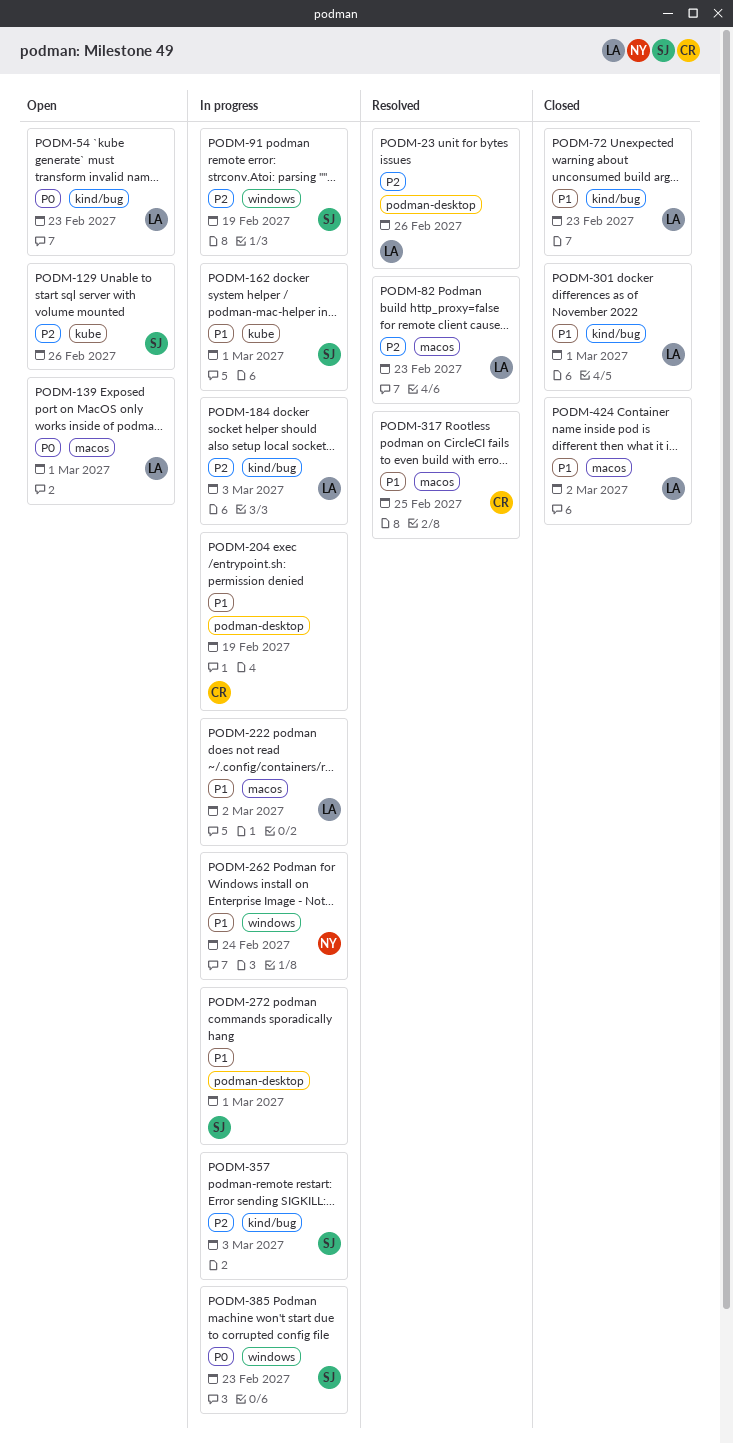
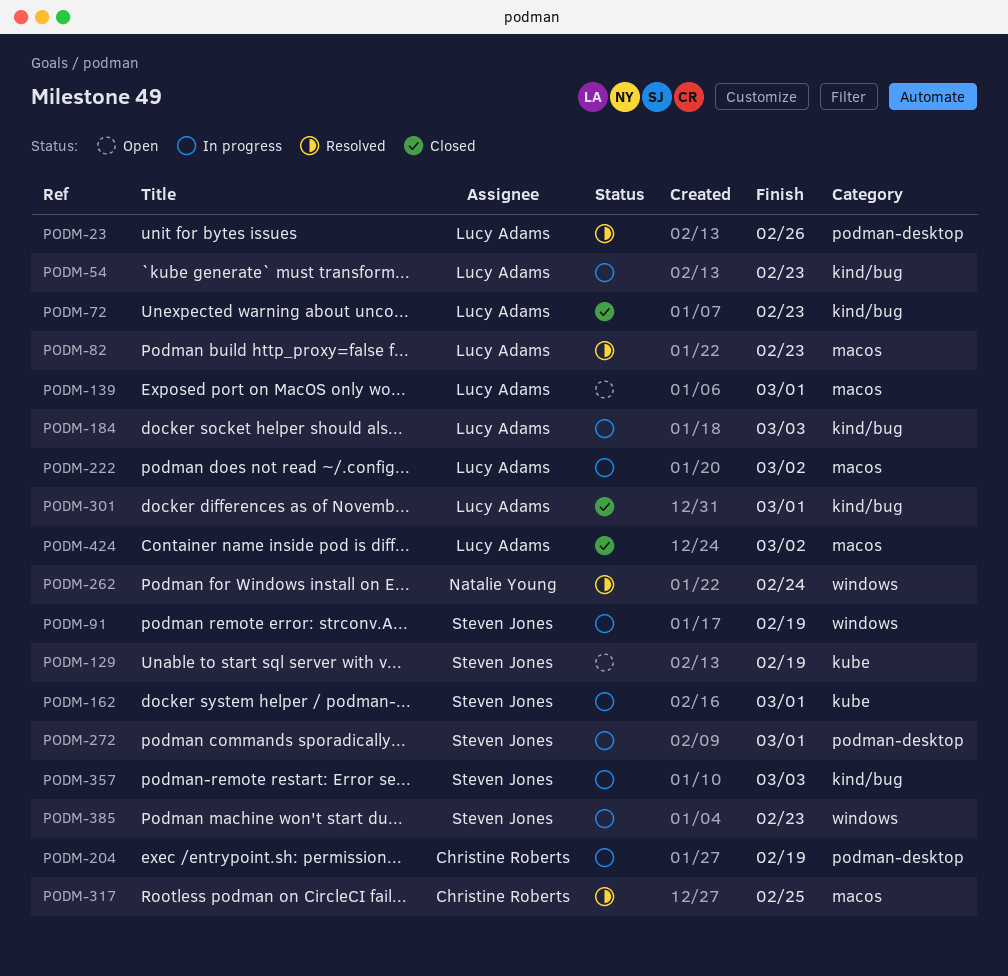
PODM-54, status: Open -> In progress
PODM-129, due: Feb 26 -> Feb 19
PODM-262, status: In progress -> Resolved

